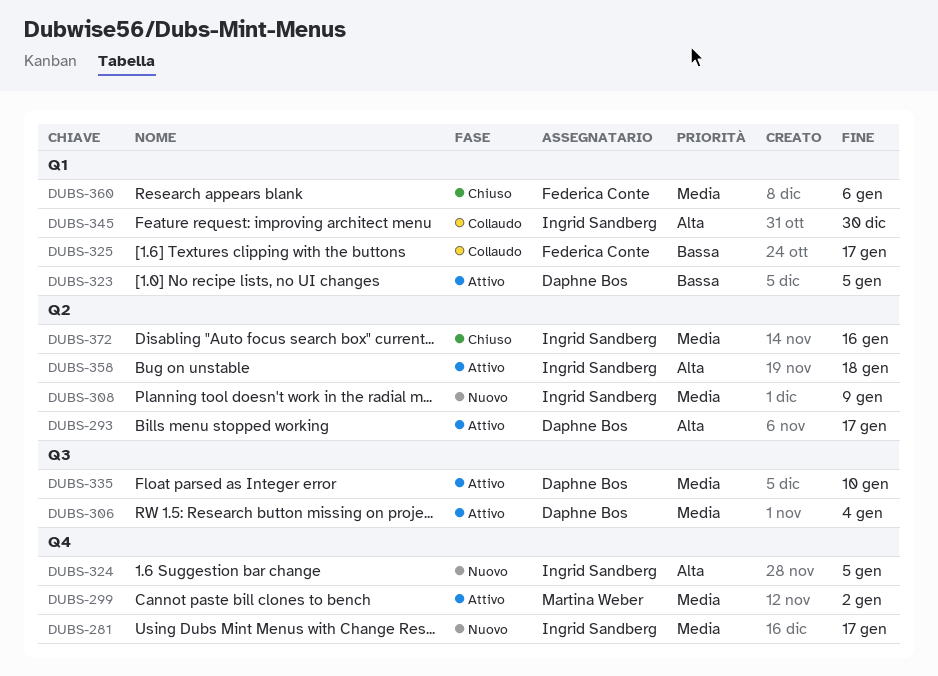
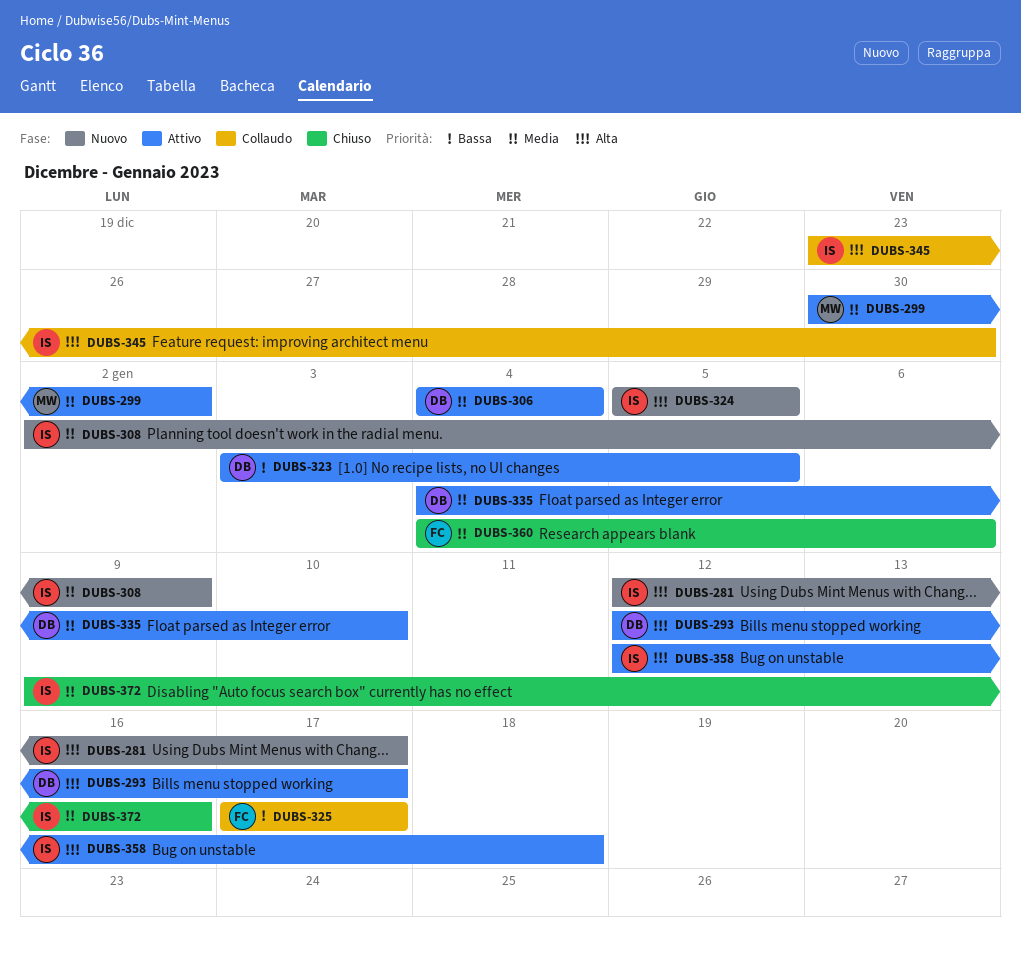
DUBS-281, priority: Media -> Alta

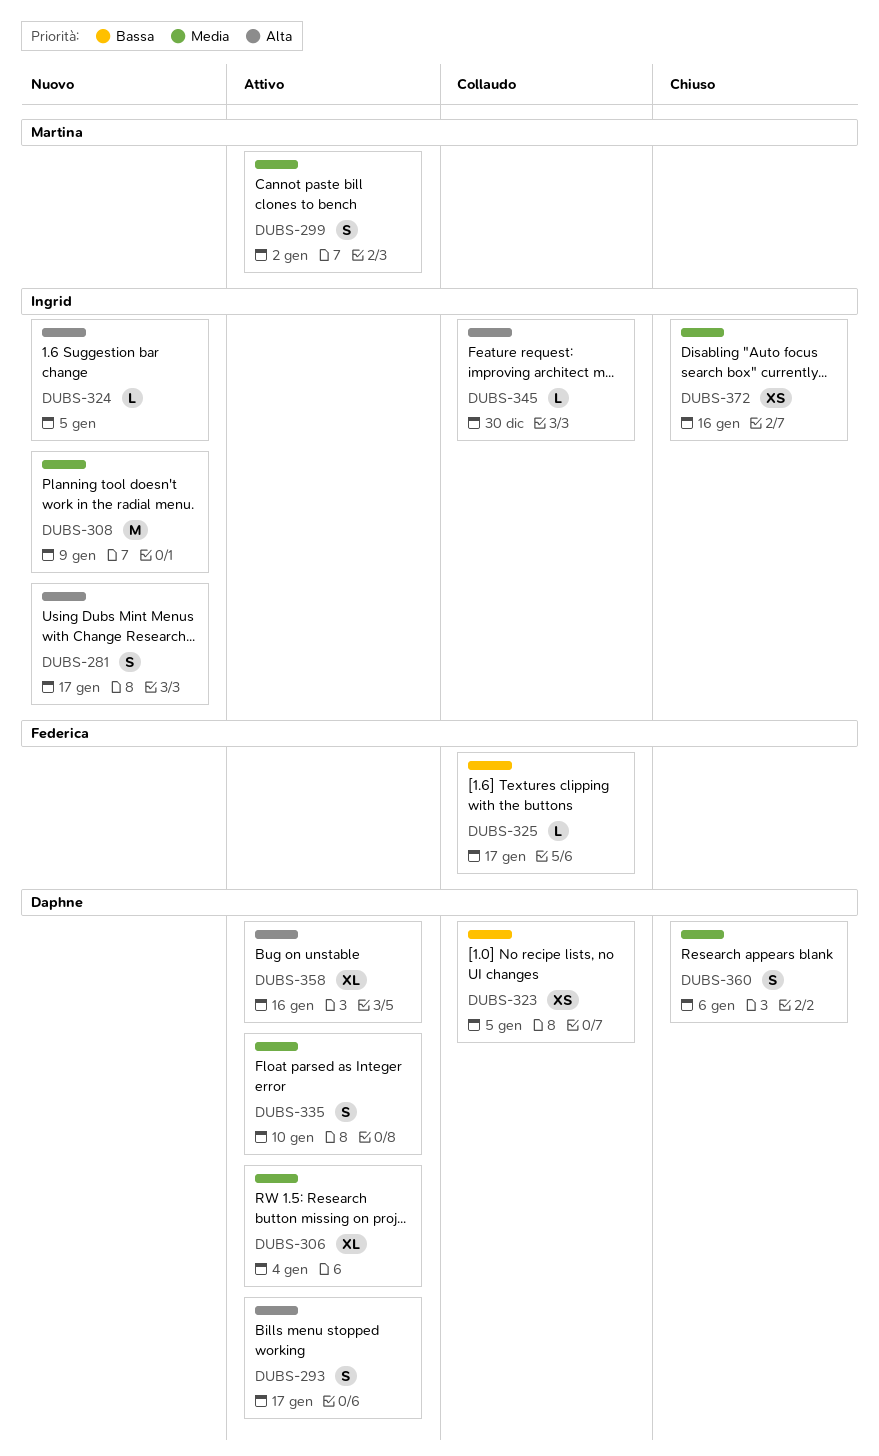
DUBS-323, status: Attivo -> Collaudo
DUBS-358, owner: Ingrid -> Daphne
DUBS-358, due: Jan 18 -> Jan 16
DUBS-360, owner: Federica -> Daphne

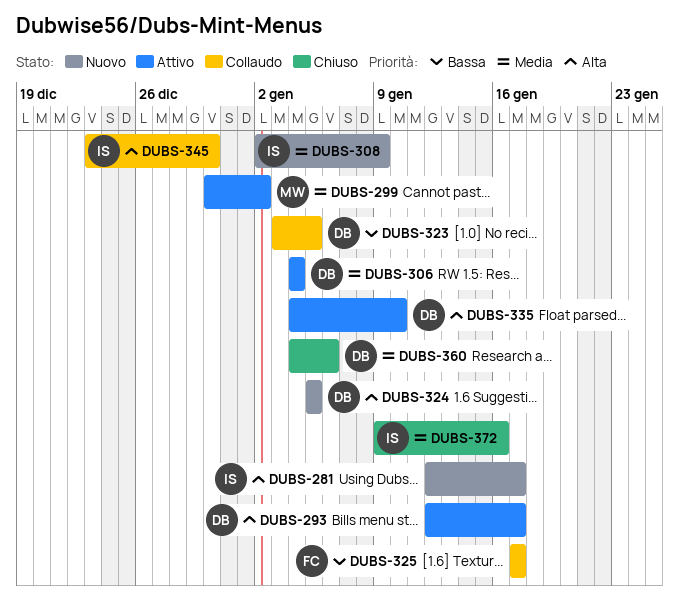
DUBS-324, owner: Ingrid -> Daphne
DUBS-335, priority: Media -> Alta
DUBS-358: present -> none

